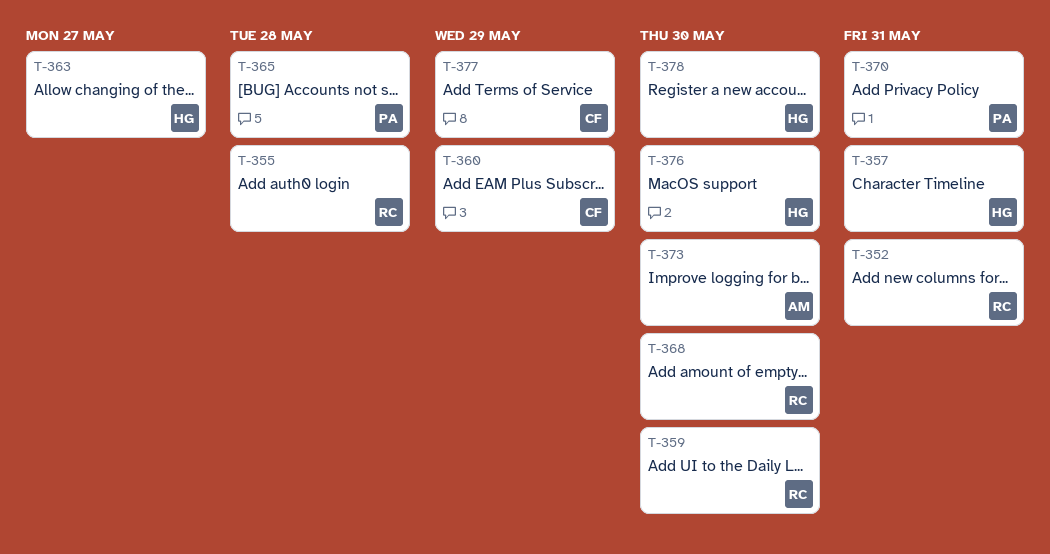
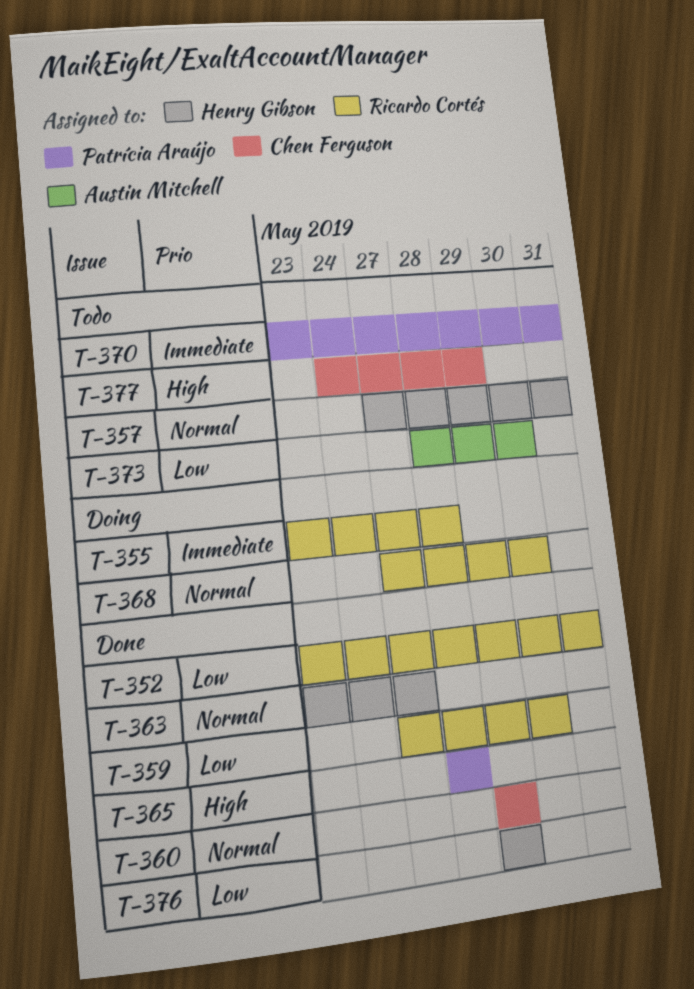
T-376, due: May 30 -> May 29
T-378: present -> none

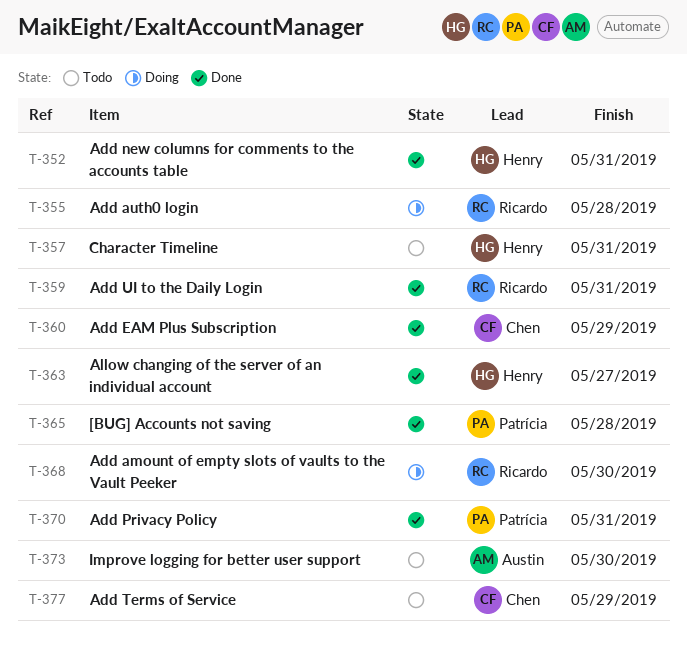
T-352, owner: Ricardo Cortés -> Henry Gibson
T-359, due: May 30 -> May 31
T-370, status: Todo -> Done
T-376: present -> none

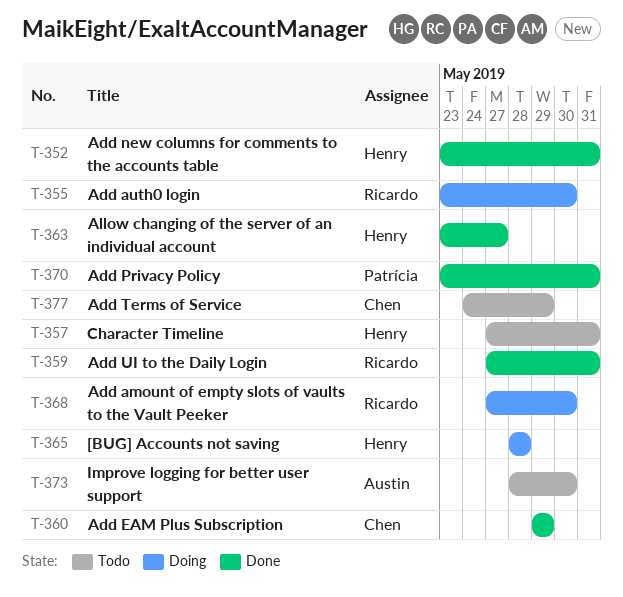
T-355, due: May 28 -> May 30
T-365, status: Done -> Doing
T-365, owner: Patrícia -> Henry

